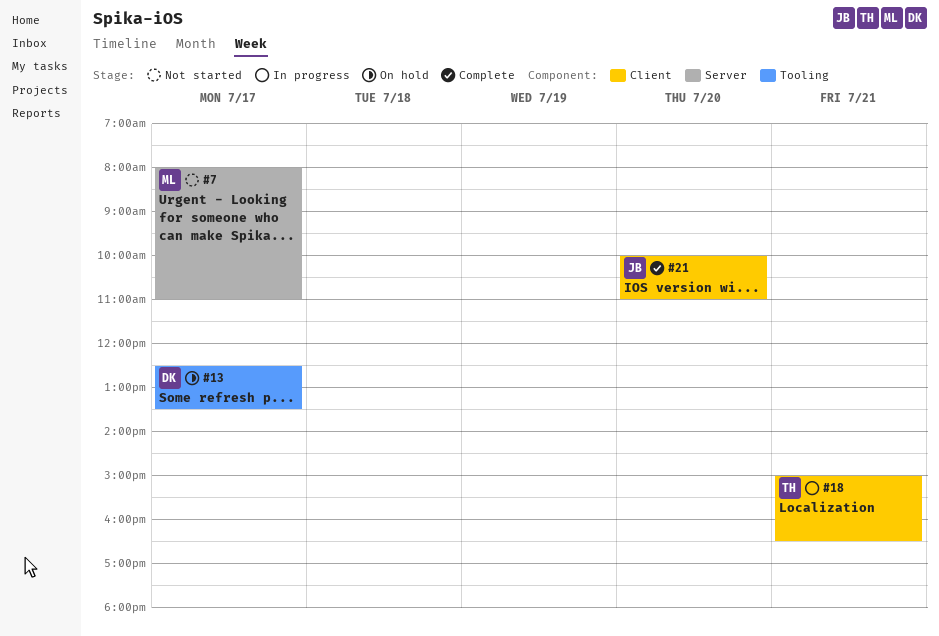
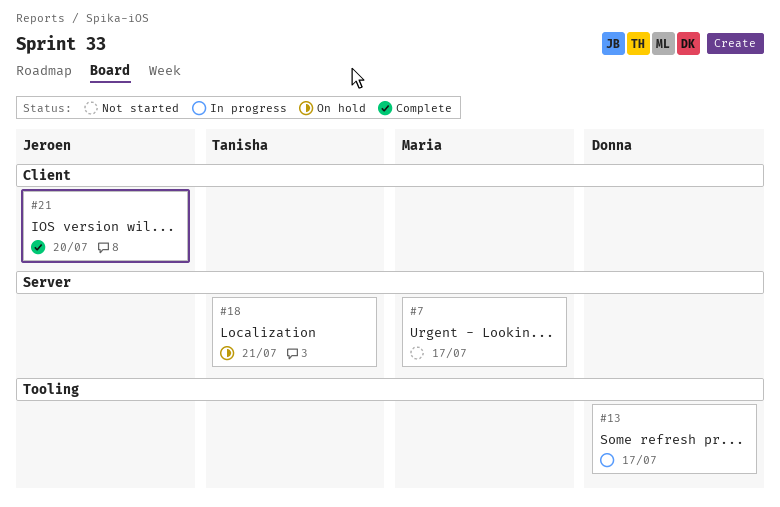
#13, status: On hold -> In progress
#18, status: In progress -> On hold
#18, label: Client -> Server

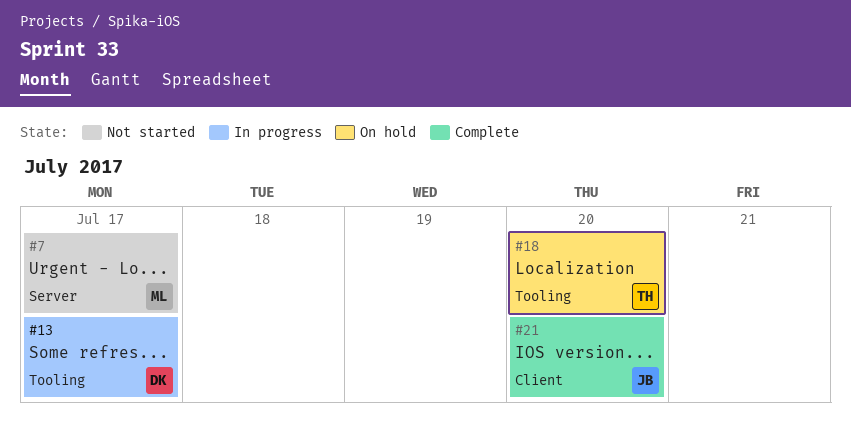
#18, label: Server -> Tooling
#18, day: Jul 21 -> Jul 20

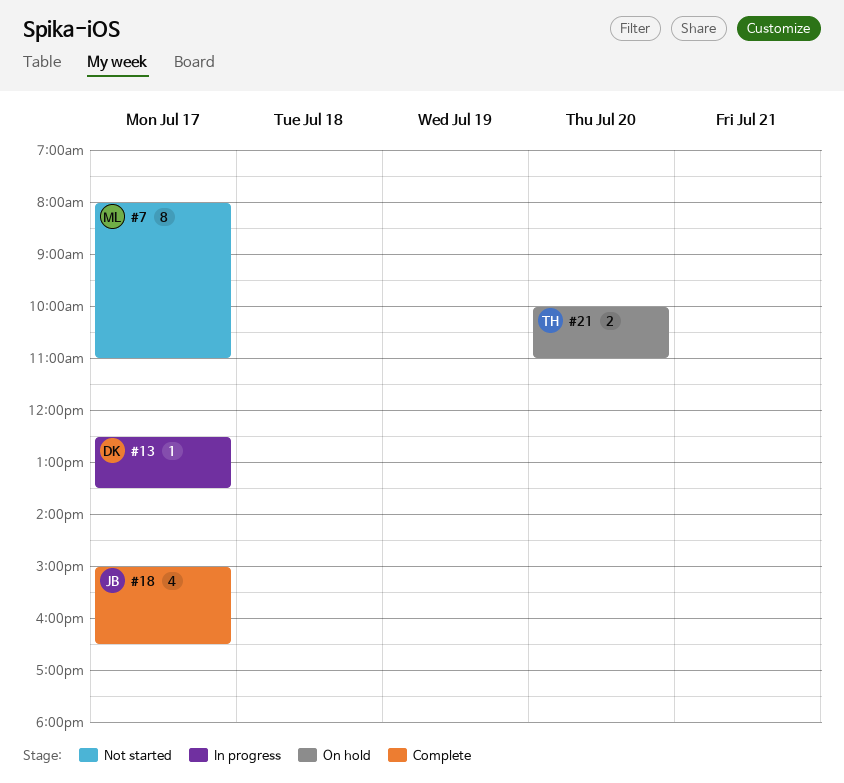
#18, status: On hold -> Complete
#18, owner: TH -> JB
#18, day: Jul 20 -> Jul 17
#21, status: Complete -> On hold
#21, owner: JB -> TH

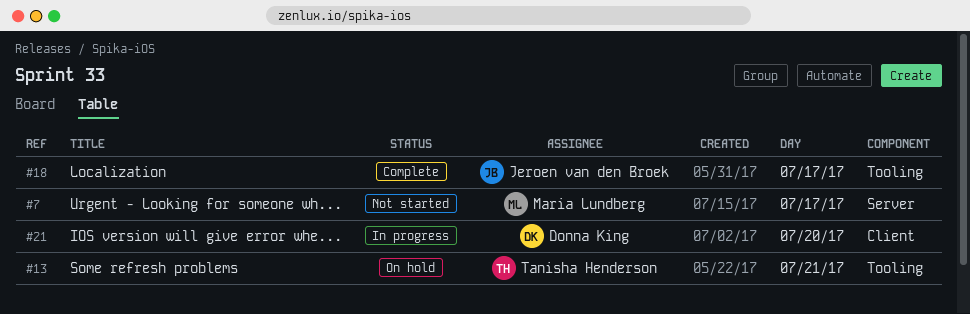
#13, status: In progress -> On hold
#13, owner: Donna King -> Tanisha Henderson
#13, day: Jul 17 -> Jul 21
#21, status: On hold -> In progress
#21, owner: Tanisha Henderson -> Donna King

